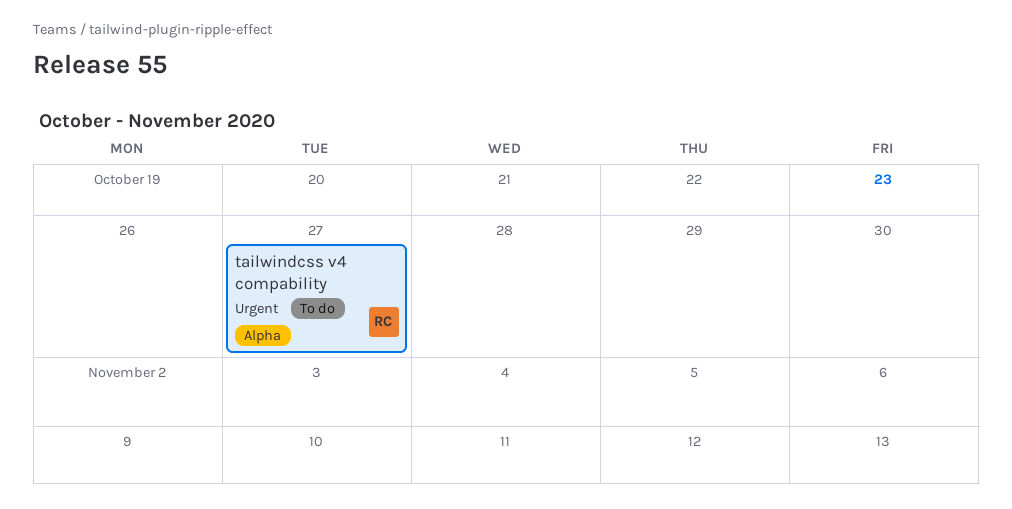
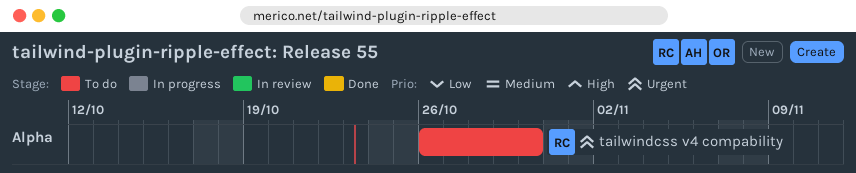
tailwindcss v4 compability, due: Oct 27 -> Oct 30

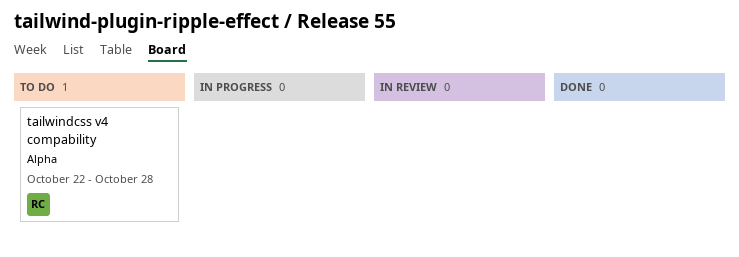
tailwindcss v4 compability, start: Oct 26 -> Oct 22
tailwindcss v4 compability, due: Oct 30 -> Oct 28

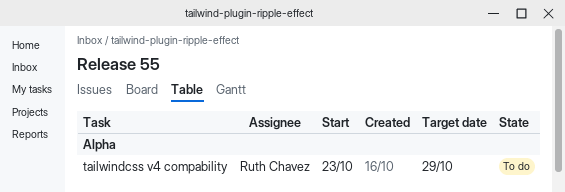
tailwindcss v4 compability, start: Oct 22 -> Oct 23
tailwindcss v4 compability, due: Oct 28 -> Oct 29

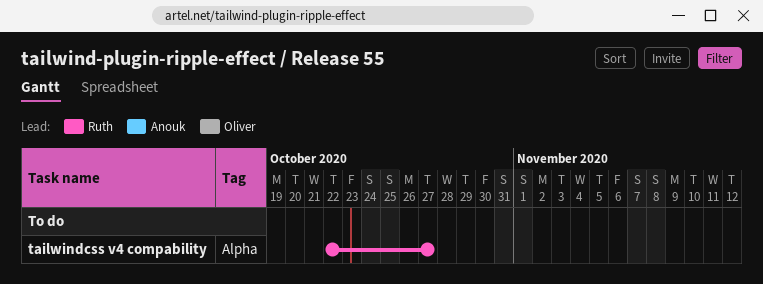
tailwindcss v4 compability, start: Oct 23 -> Oct 22
tailwindcss v4 compability, due: Oct 29 -> Oct 27

